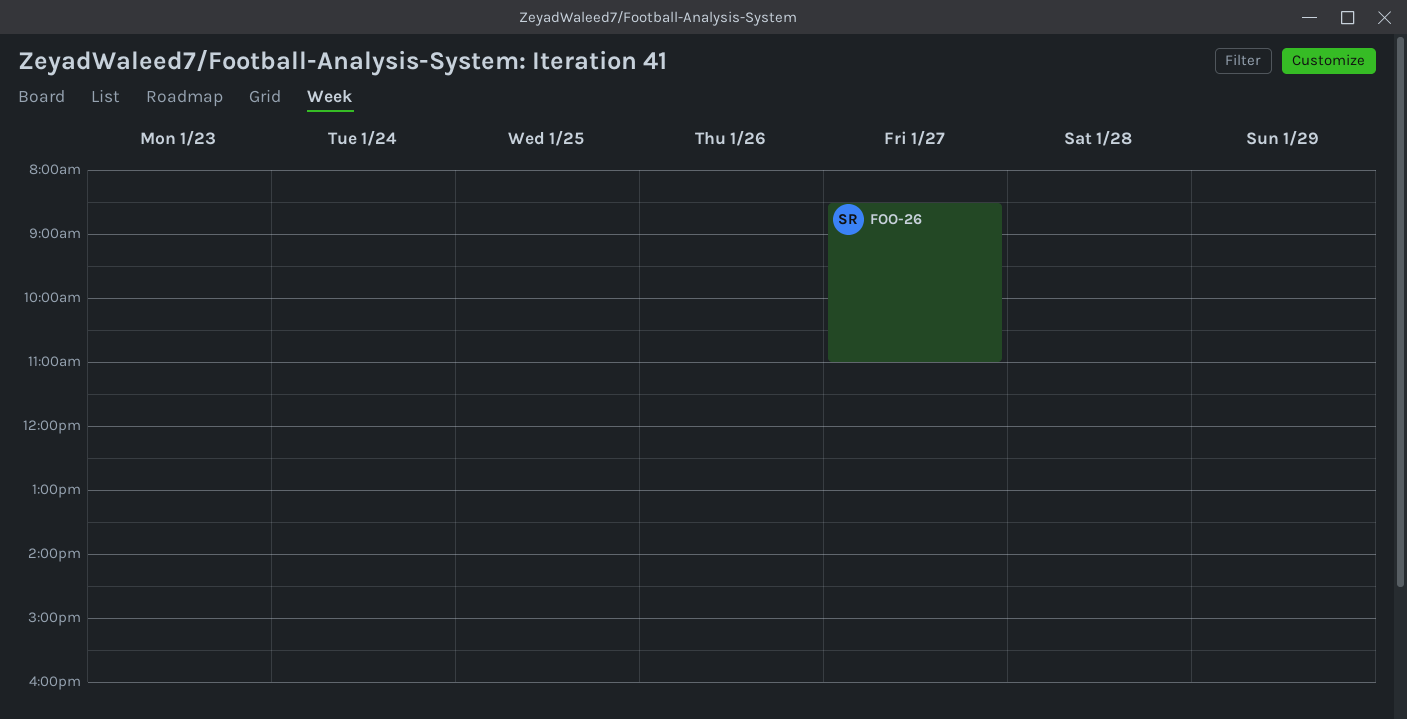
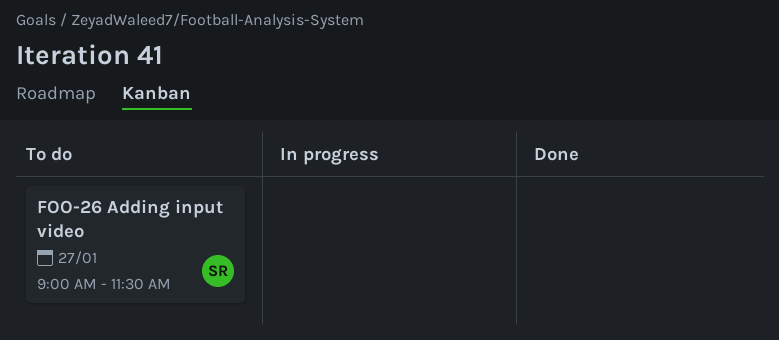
FOO-26, begins: 08:30 -> 09:00
FOO-26, ends: 11:00 -> 11:30

